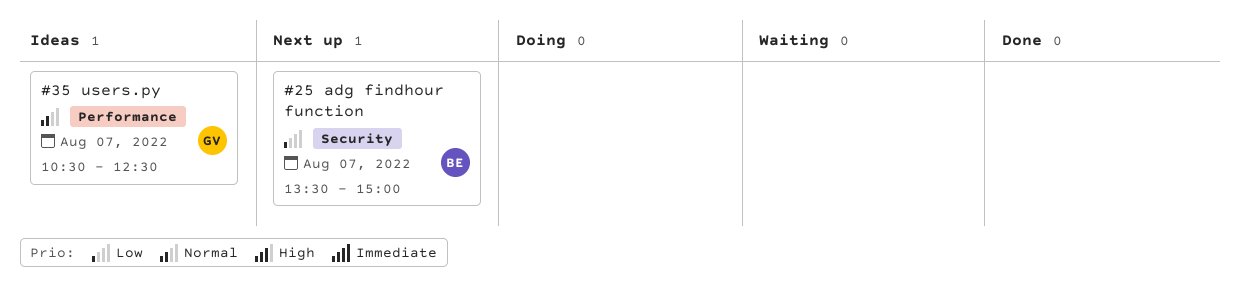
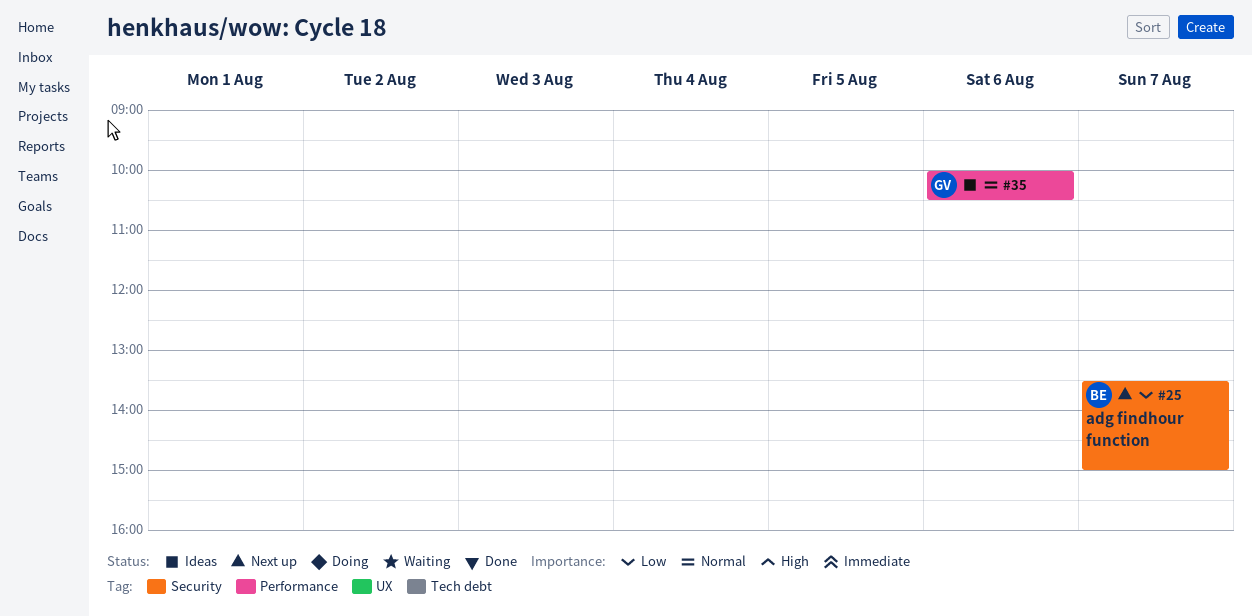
#35, day: Aug 7 -> Aug 6
#35, begins: 10:30 -> 10:00
#35, ends: 12:30 -> 10:30

